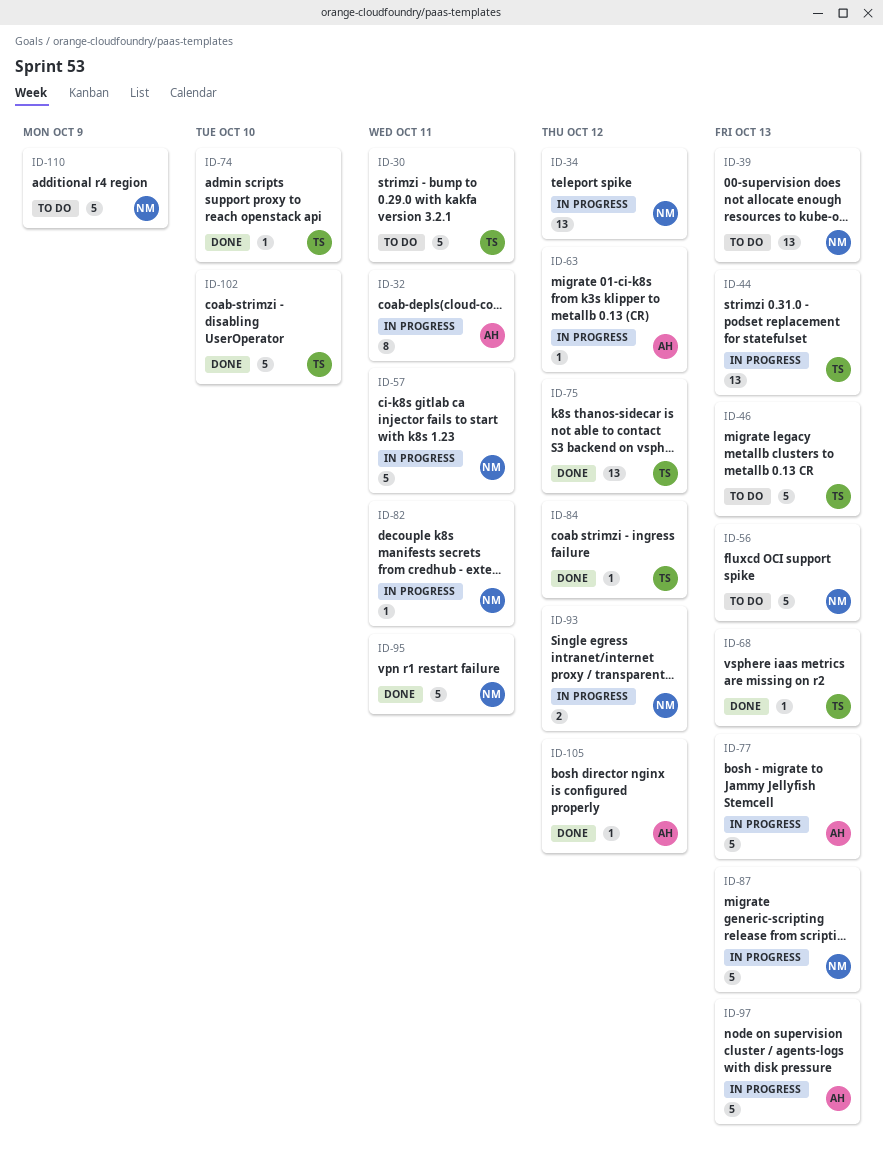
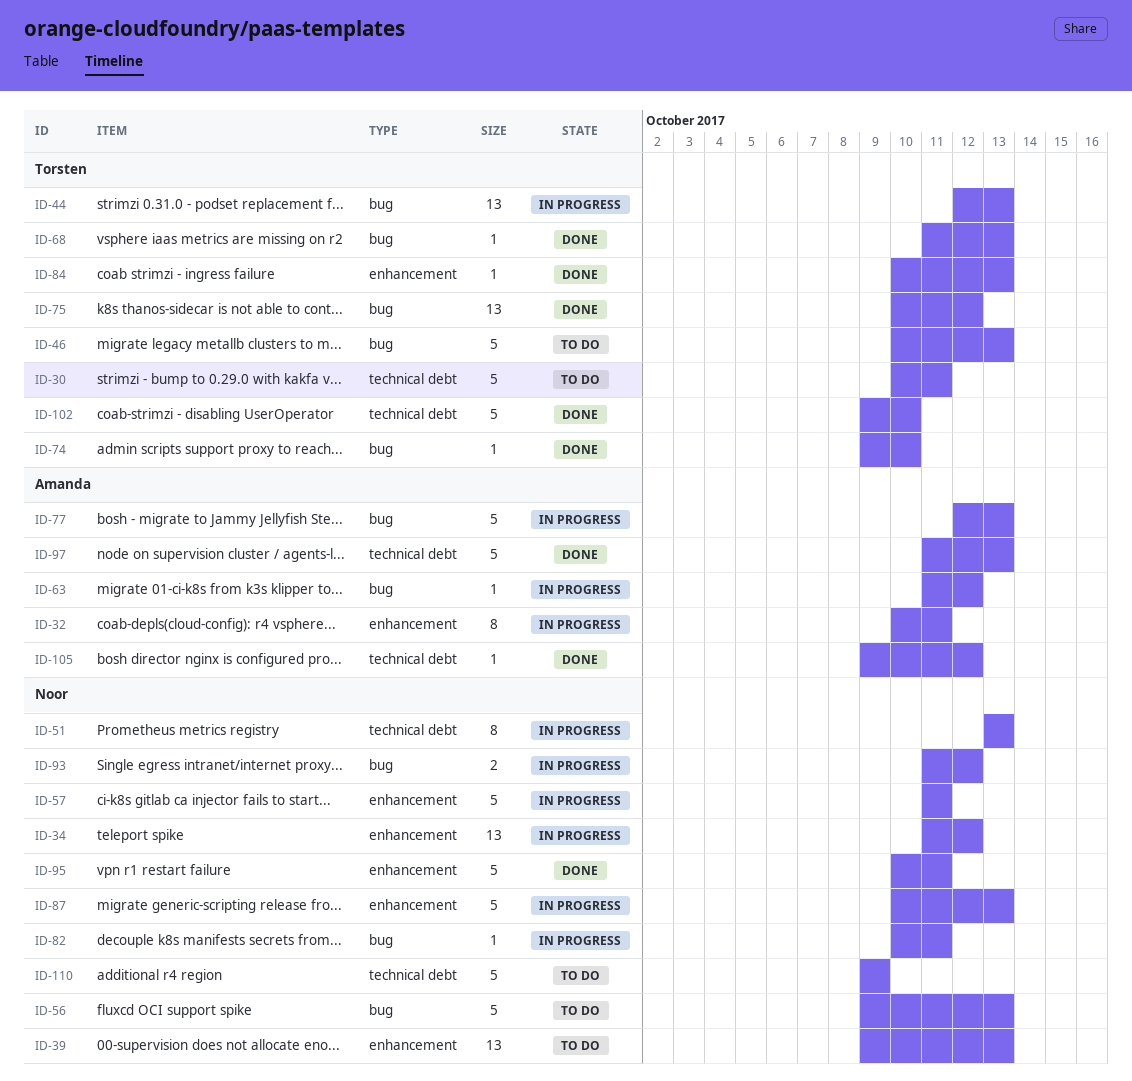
ID-51: none -> present
ID-84, due: Oct 12 -> Oct 13
ID-97, status: In progress -> Done

